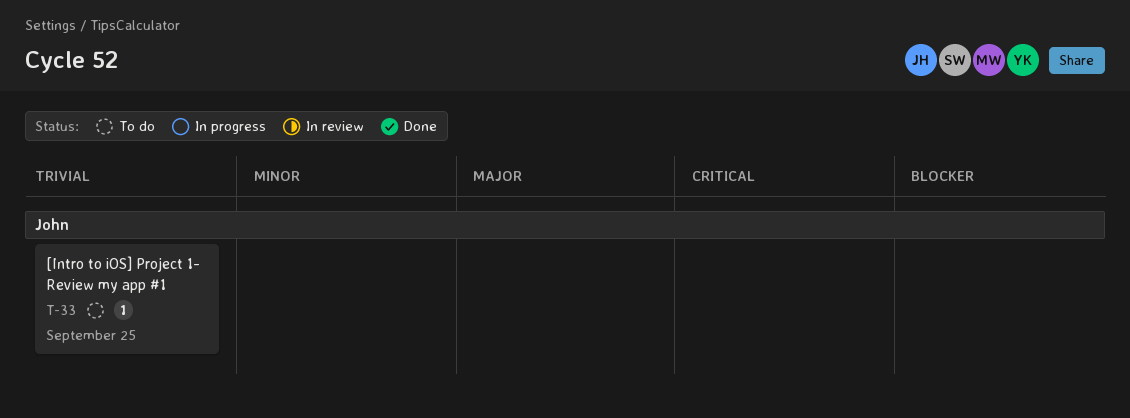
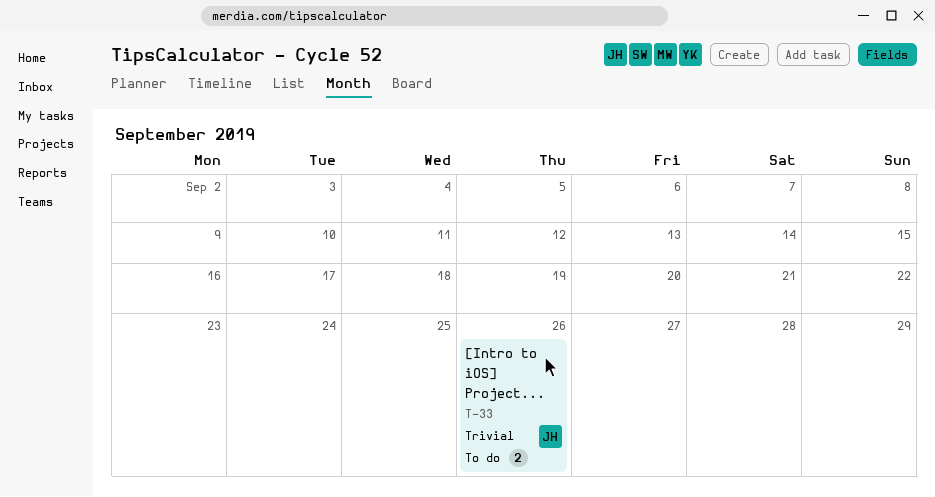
T-33, estimate: 1 -> 2
T-33, due: Sep 25 -> Sep 26

